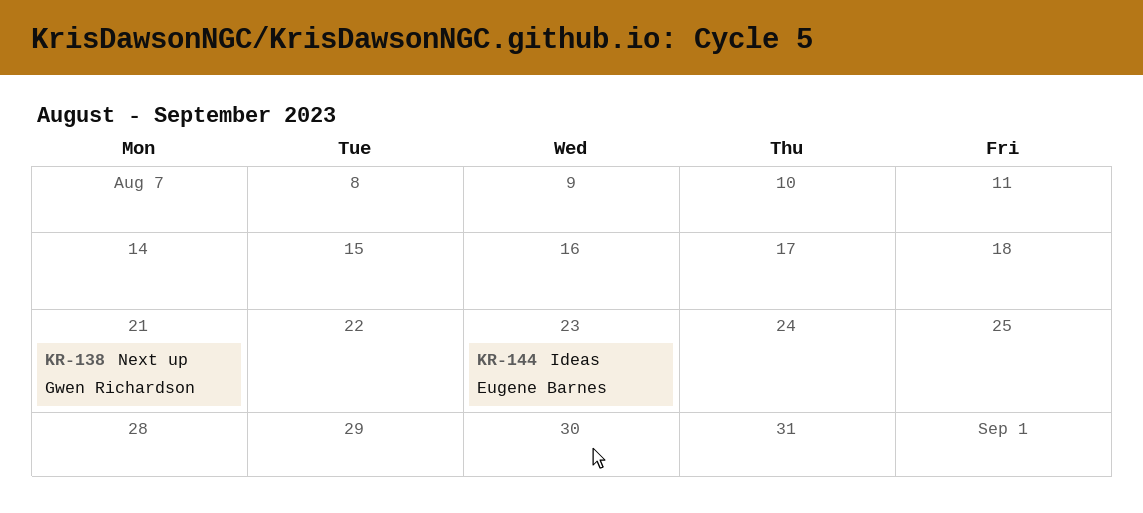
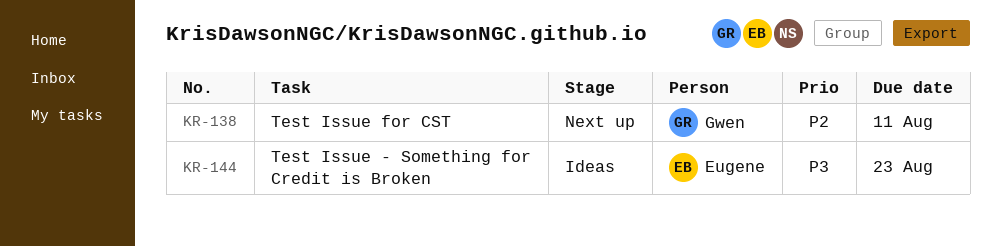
KR-138, due: Aug 21 -> Aug 11

